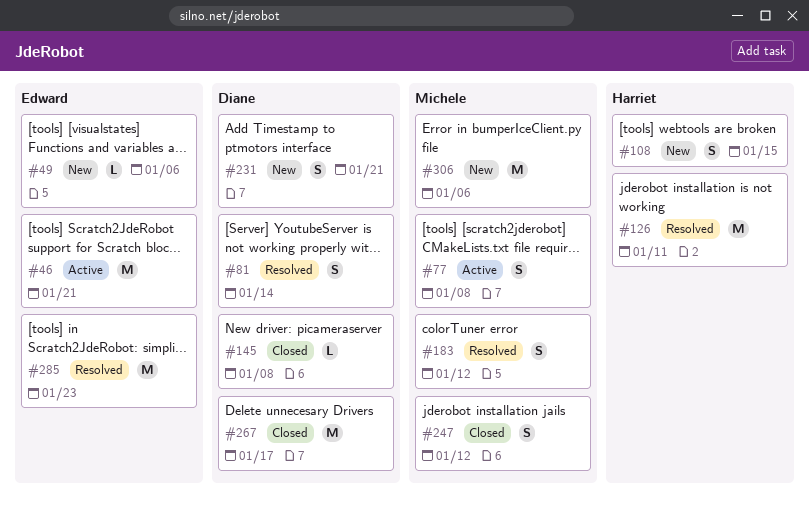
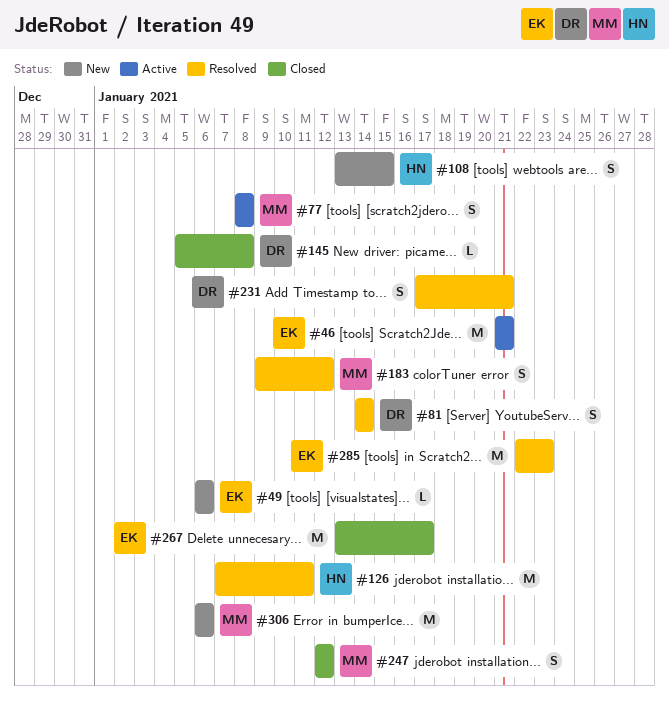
#231, status: New -> Resolved
#267, owner: Diane -> Edward

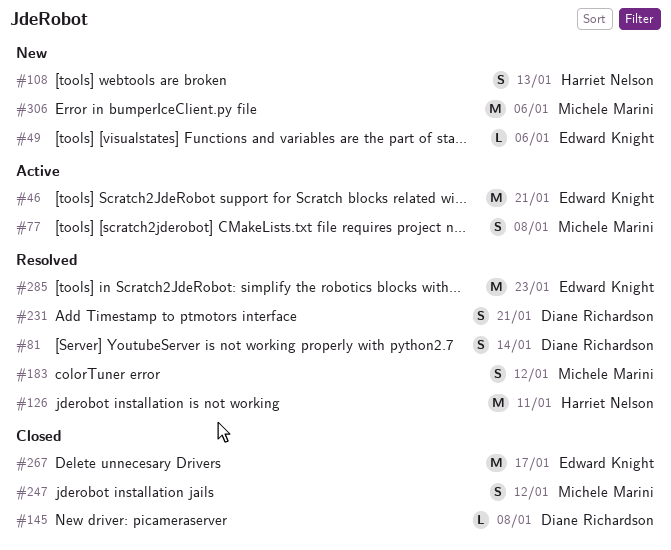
#108, due: Jan 15 -> Jan 13

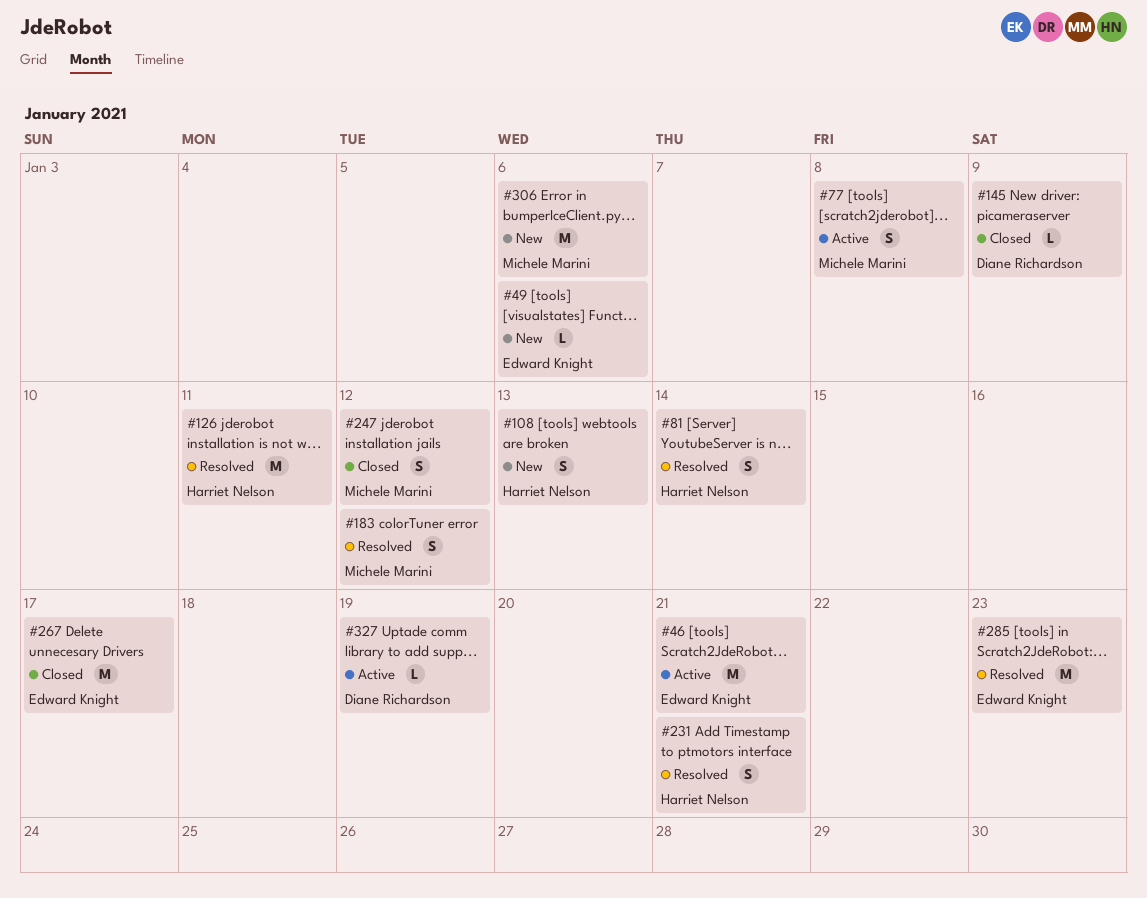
#81, owner: Diane Richardson -> Harriet Nelson
#145, due: Jan 8 -> Jan 9
#231, owner: Diane Richardson -> Harriet Nelson
#327: none -> present

